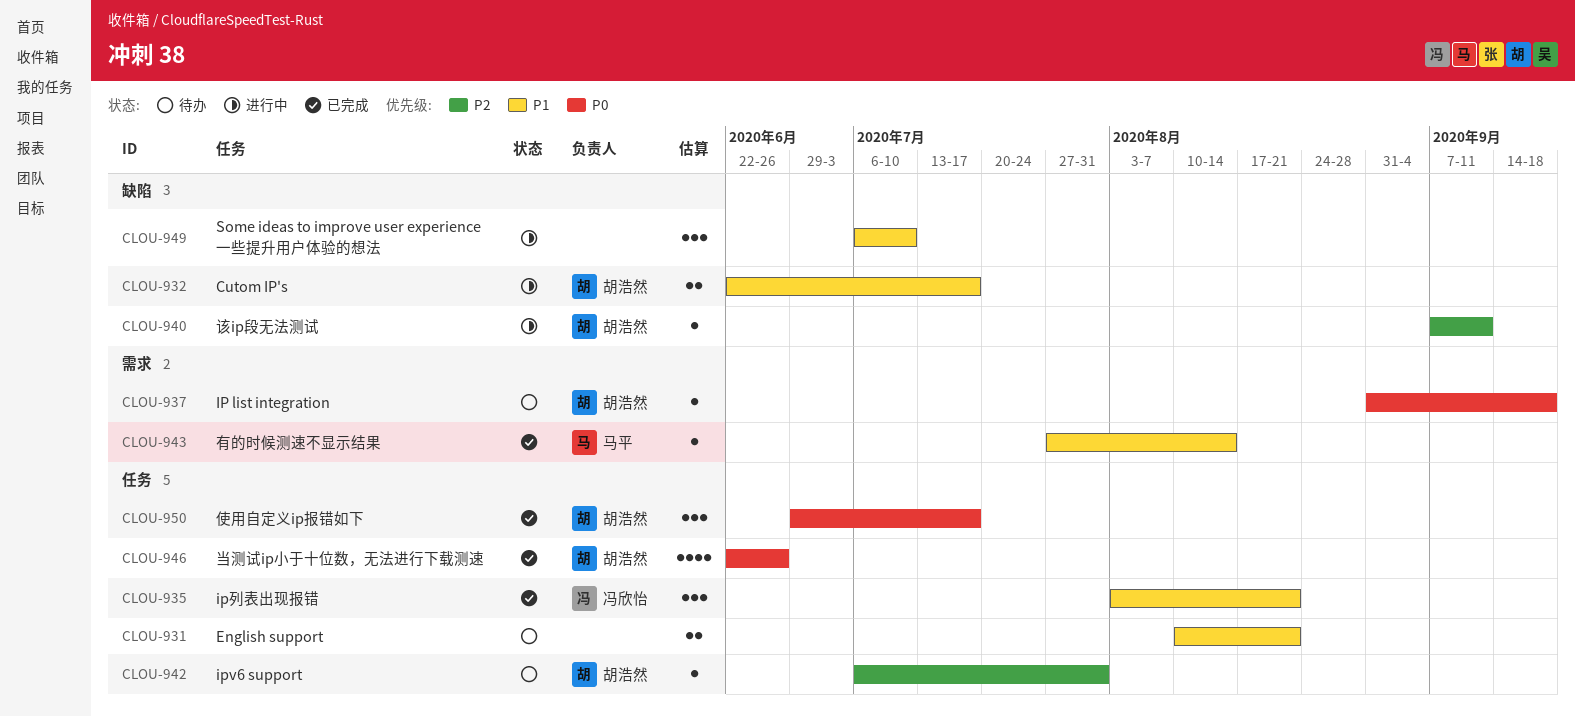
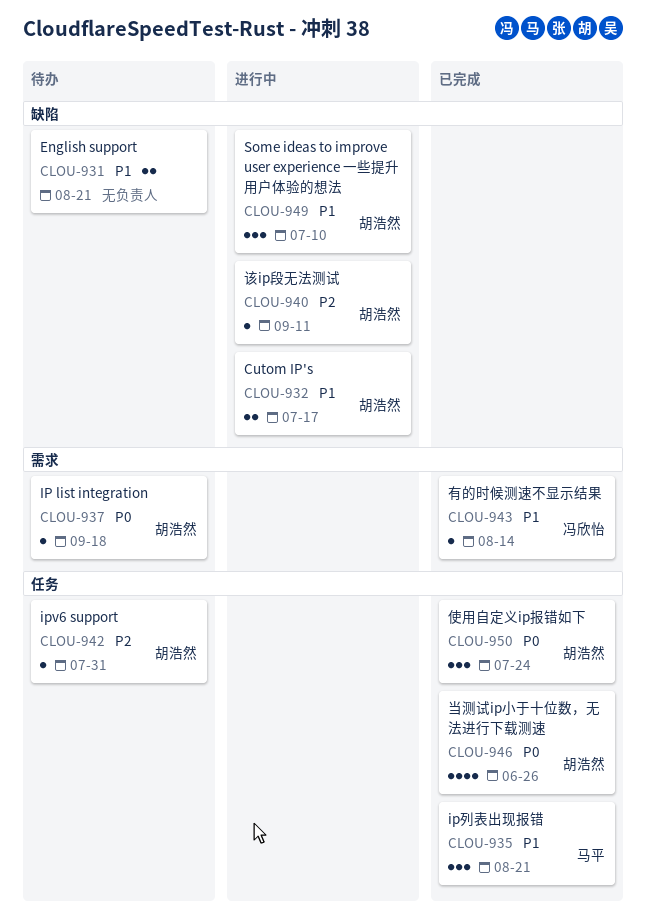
CLOU-931, label: 任务 -> 缺陷
CLOU-935, owner: 冯欣怡 -> 马平
CLOU-943, owner: 马平 -> 冯欣怡
CLOU-949, owner: none -> 胡浩然
CLOU-950, due: Jul 17 -> Jul 24

